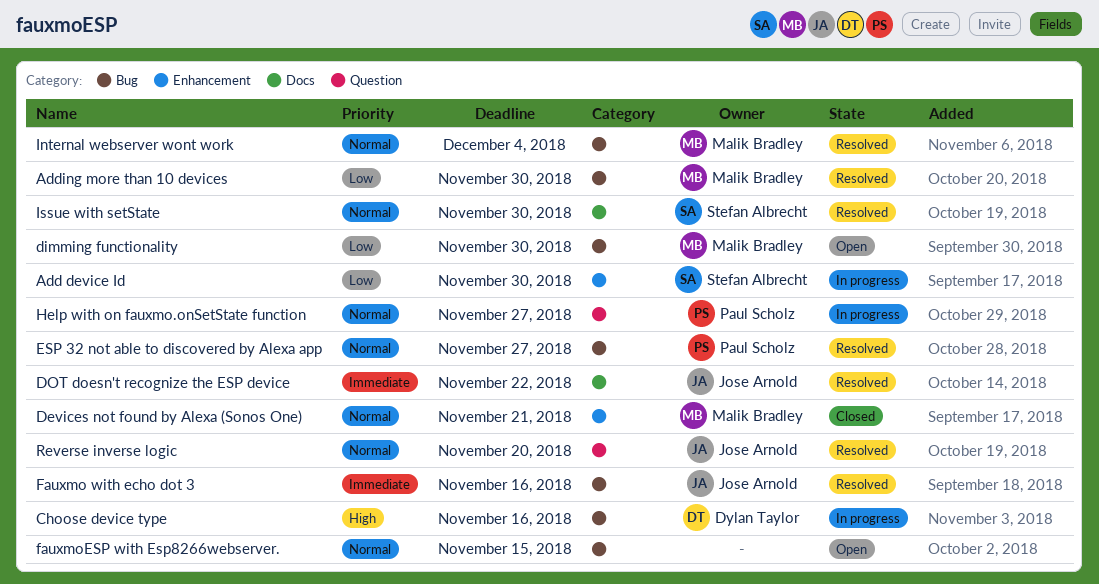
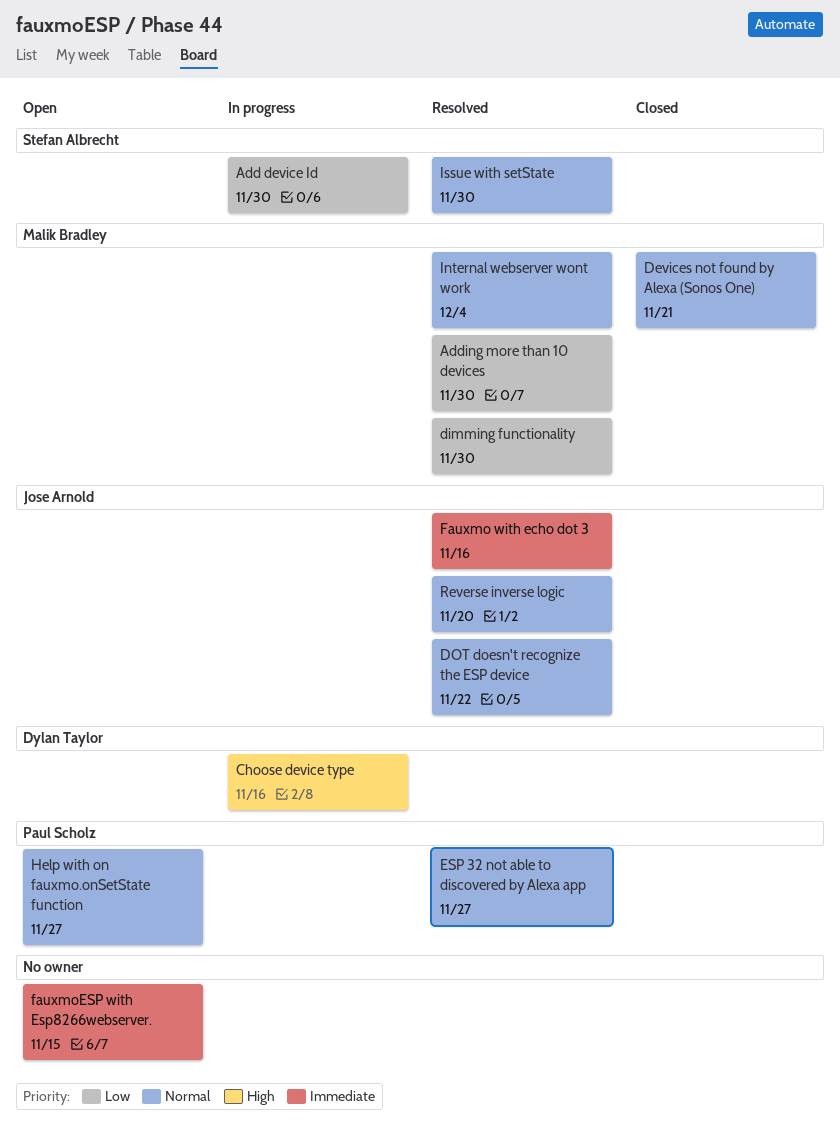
dimming functionality, status: Open -> Resolved
DOT doesn't recognize the ESP device, priority: Immediate -> Normal
fauxmoESP with Esp8266webserver., priority: Normal -> Immediate
Help with on fauxmo.onSetState function, status: In progress -> Open

